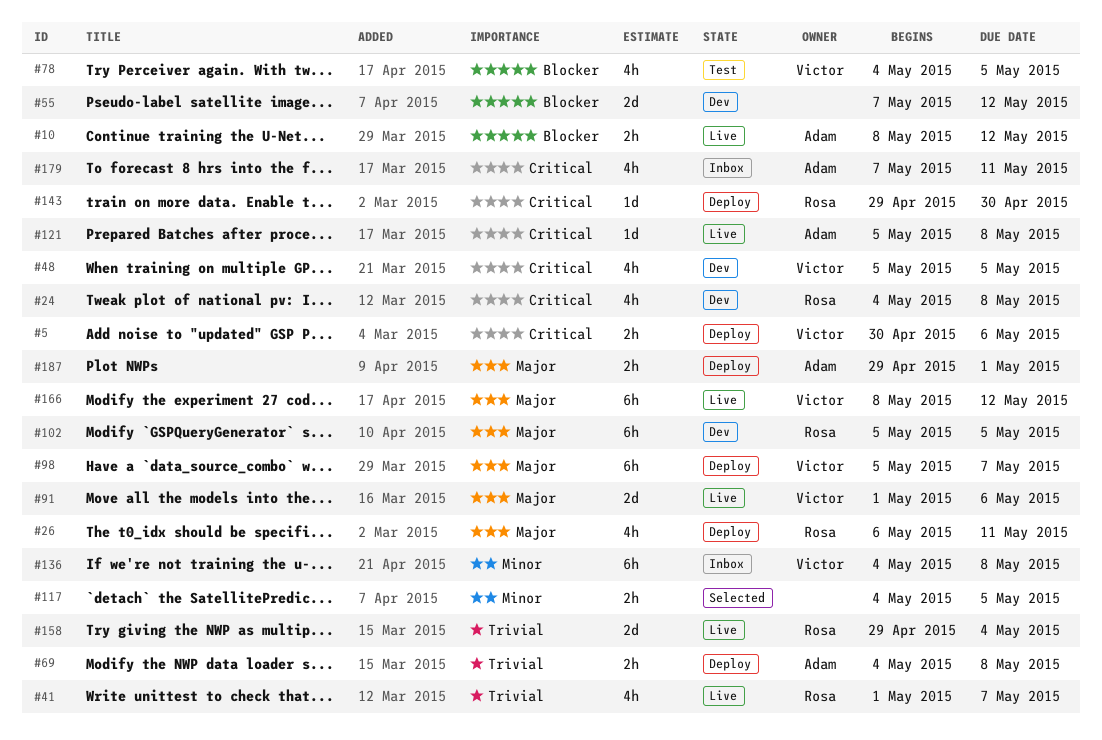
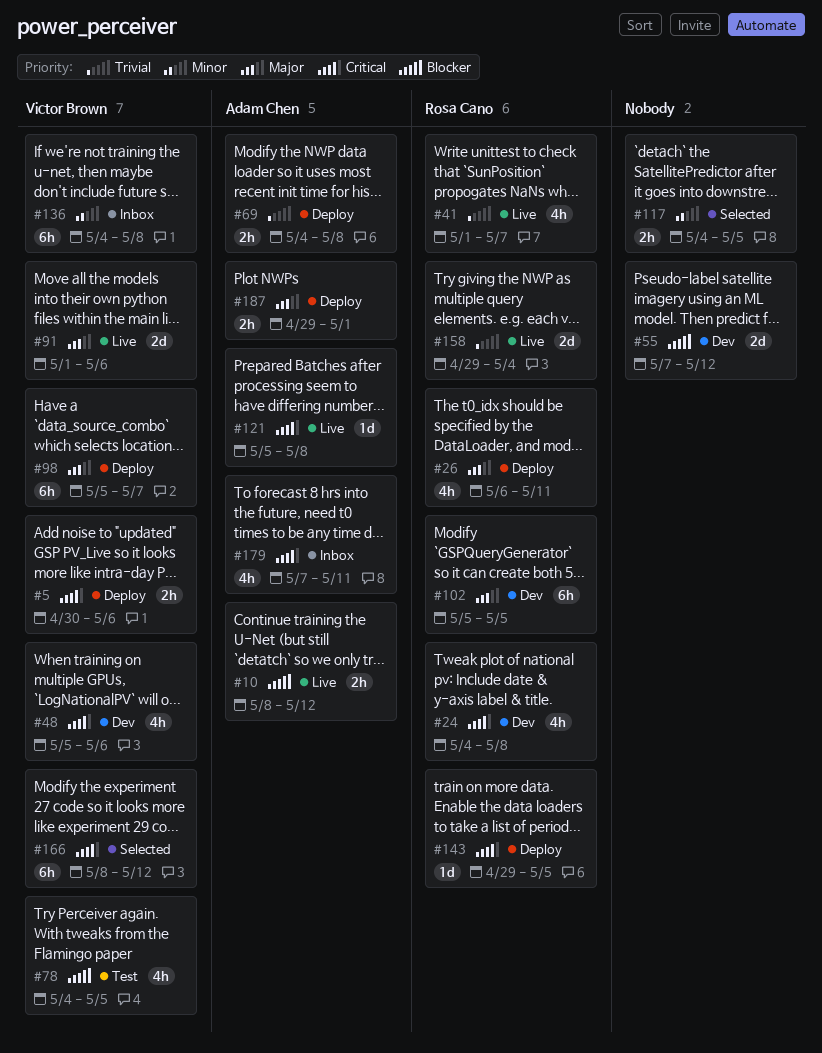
#48, due: May 5 -> May 6
#143, due: Apr 30 -> May 5
#166, status: Live -> Selected
#166, priority: Major -> Critical

